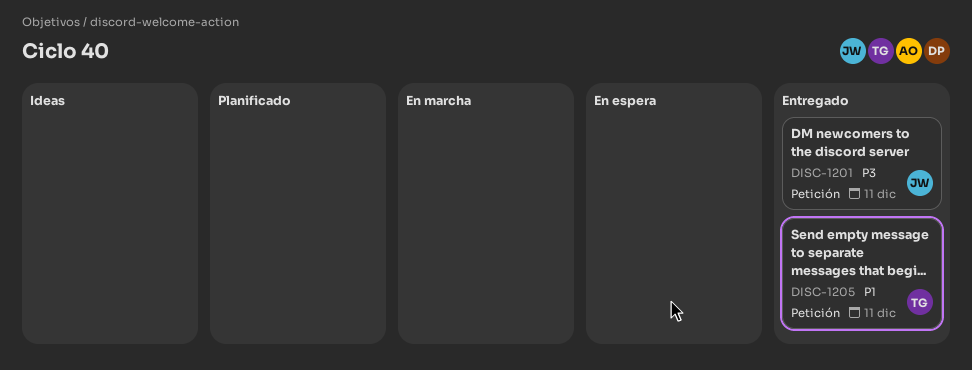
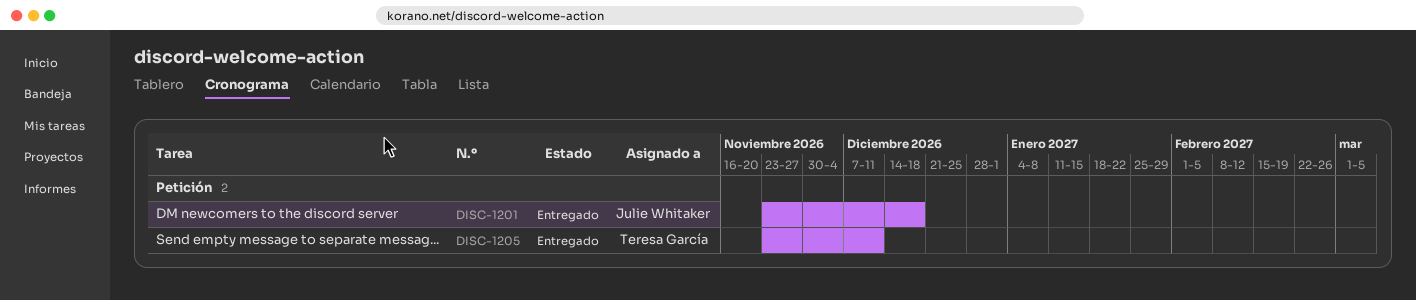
DISC-1201, due: Dec 11 -> Dec 18

